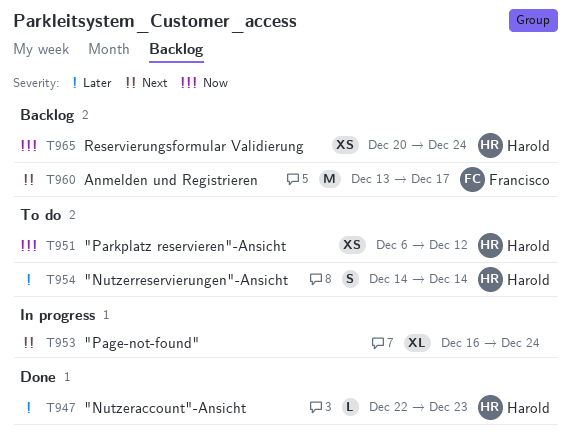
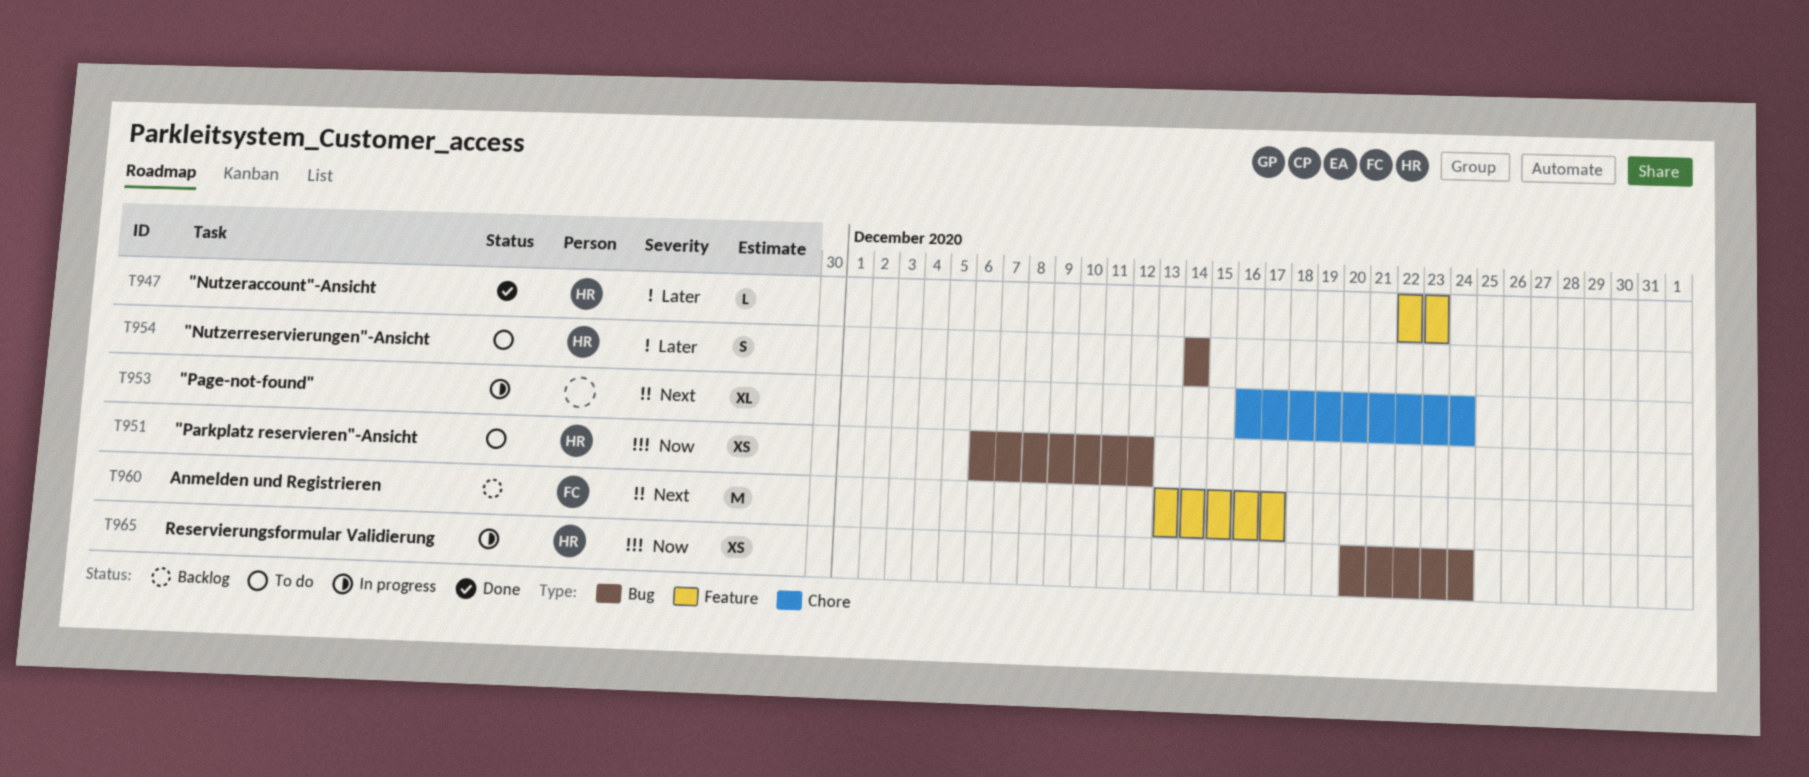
T965, status: Backlog -> In progress

